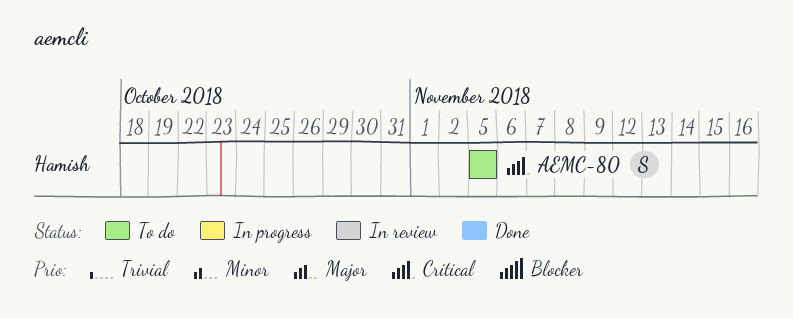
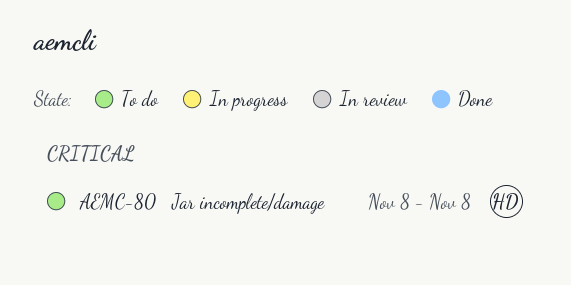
AEMC-80, start: Nov 5 -> Nov 8
AEMC-80, due: Nov 5 -> Nov 8

